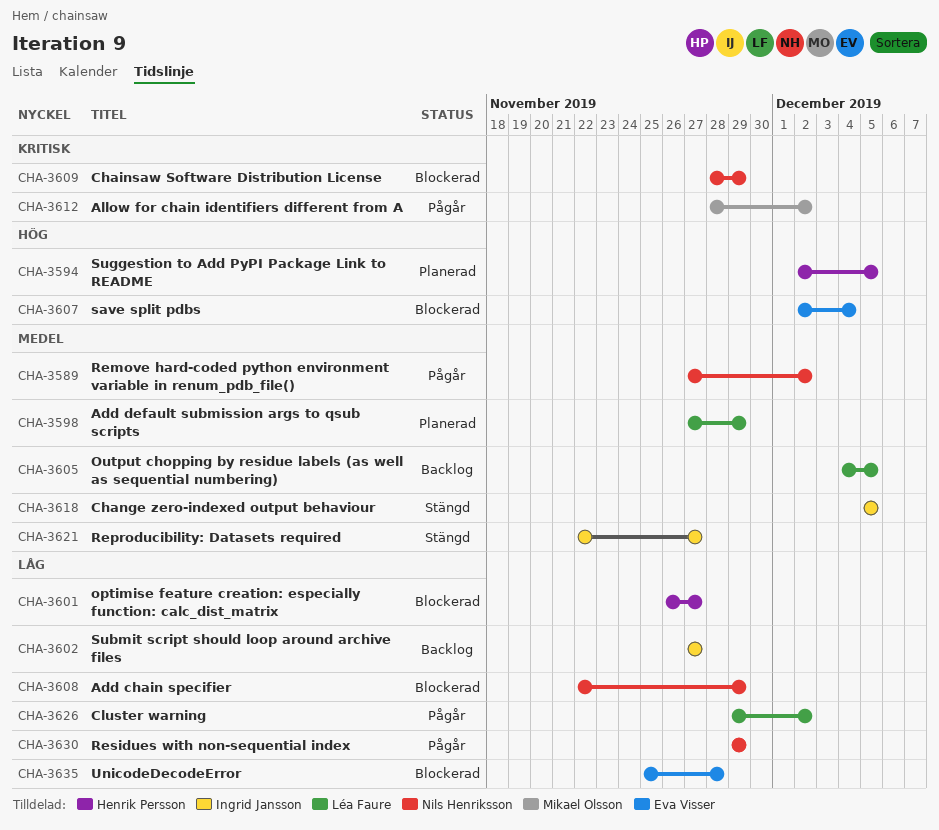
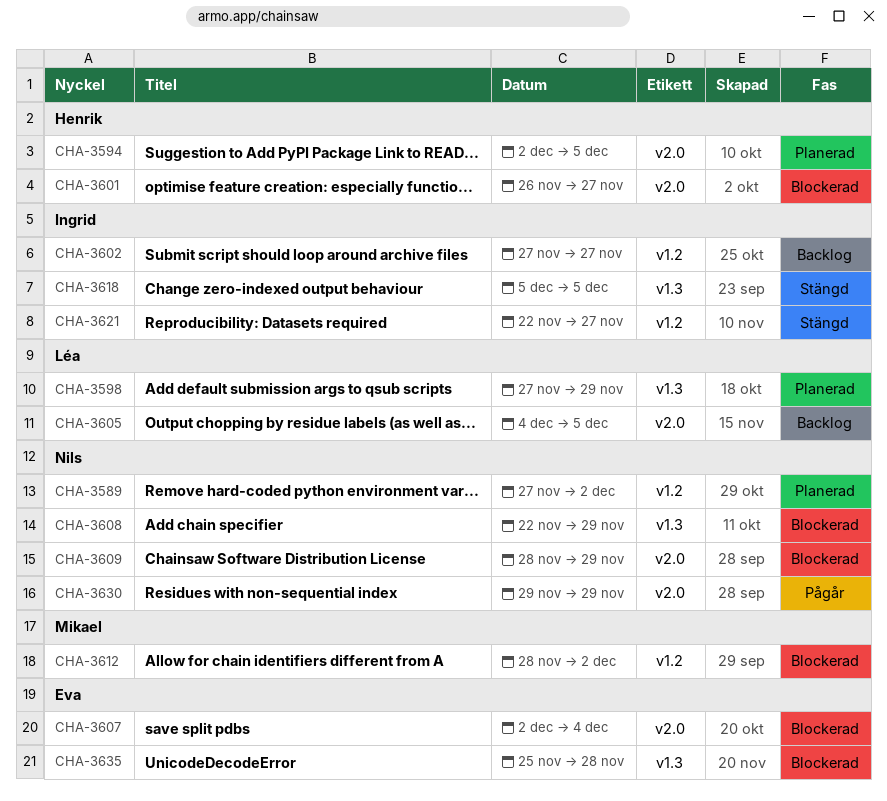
CHA-3589, status: Pågår -> Planerad
CHA-3612, status: Pågår -> Blockerad
CHA-3626: present -> none

